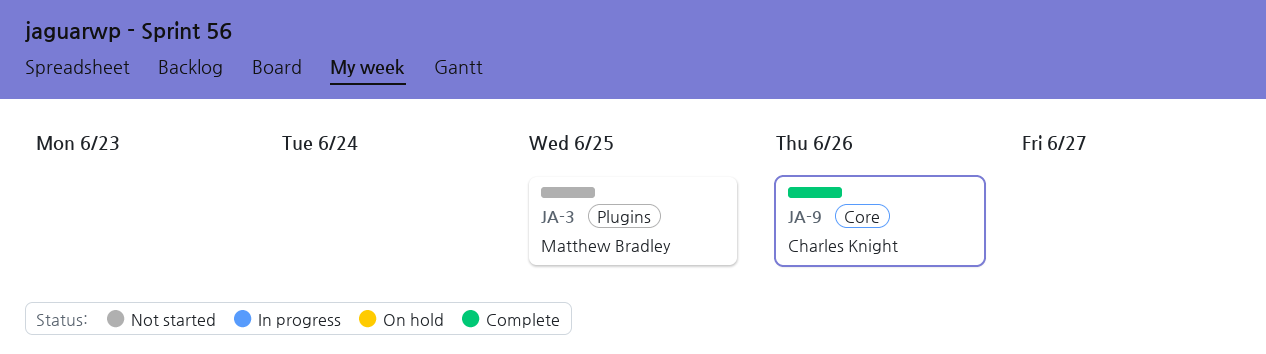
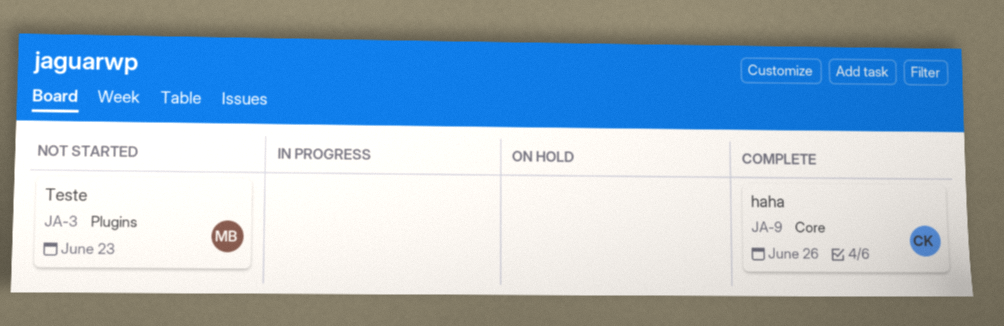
JA-3, due: Jun 25 -> Jun 23

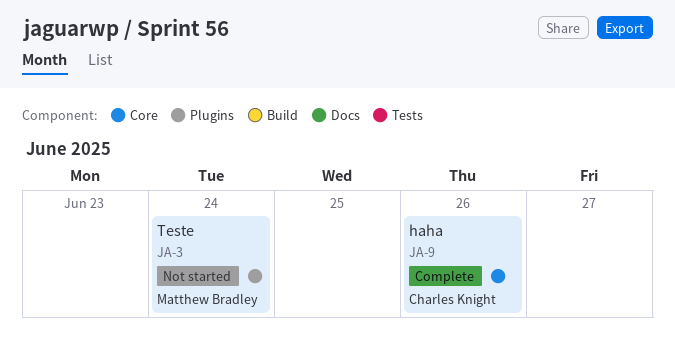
JA-3, due: Jun 23 -> Jun 24

